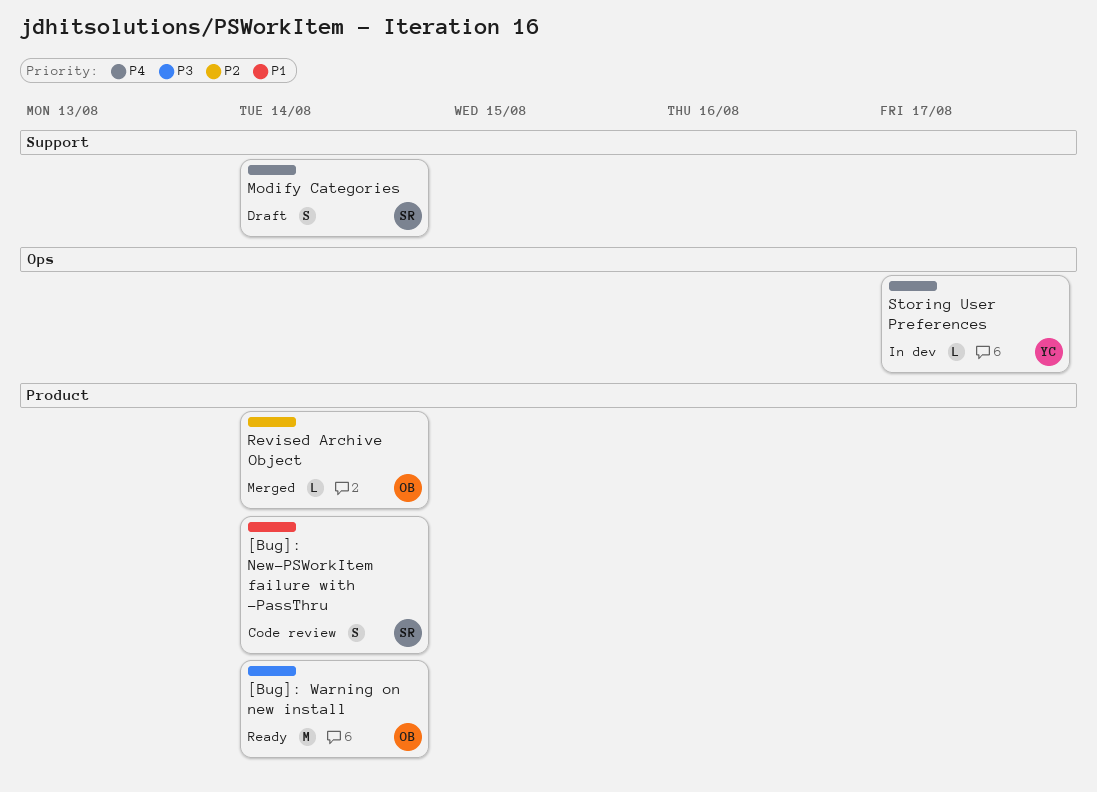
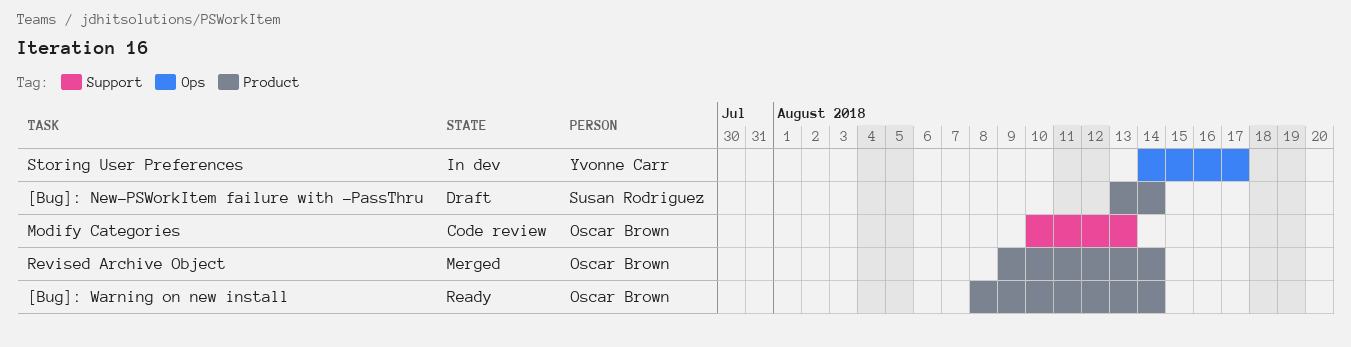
[Bug]: New-PSWorkItem failure with -PassThru, status: Code review -> Draft
Modify Categories, status: Draft -> Code review
Modify Categories, owner: Susan Rodriguez -> Oscar Brown
Modify Categories, due: Aug 14 -> Aug 13

